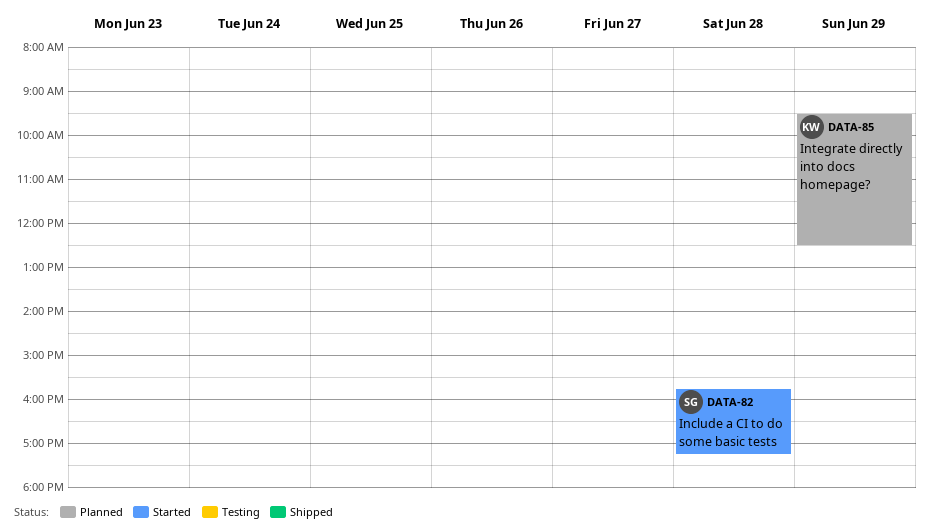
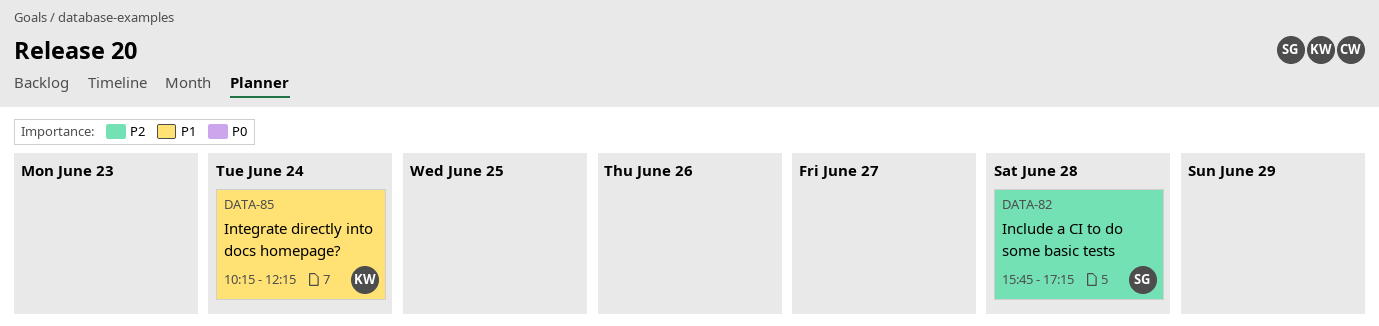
DATA-85, day: Jun 29 -> Jun 24
DATA-85, begins: 09:30 -> 10:15
DATA-85, ends: 12:30 -> 12:15

